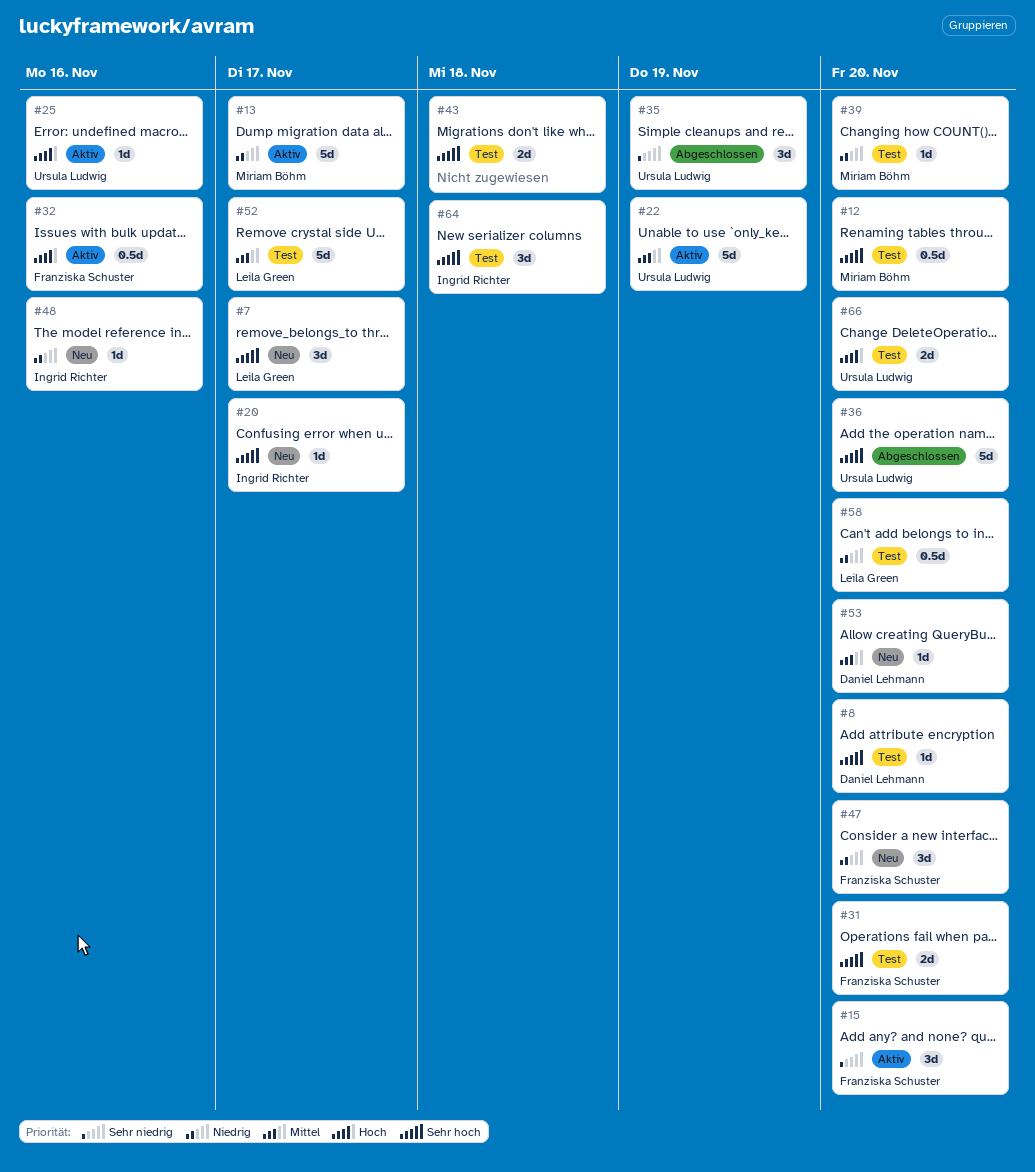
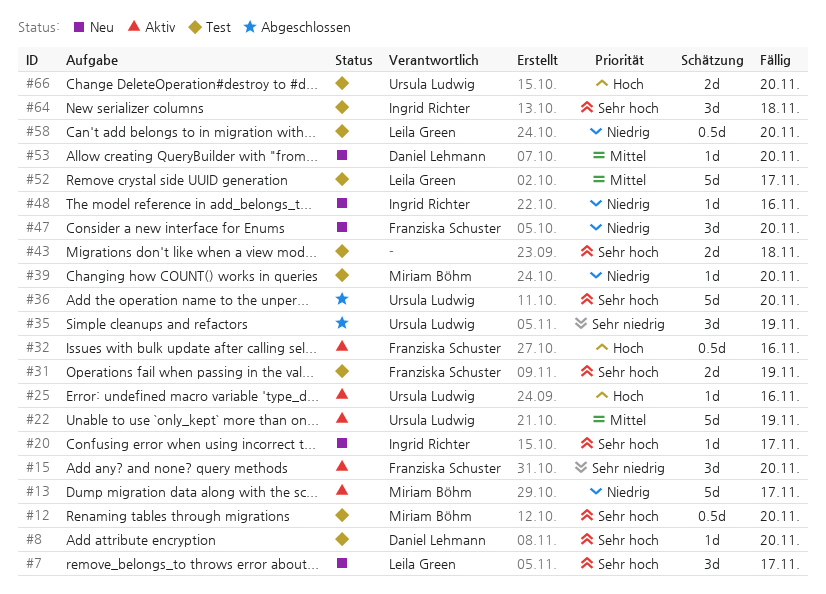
#31, due: Nov 20 -> Nov 19

